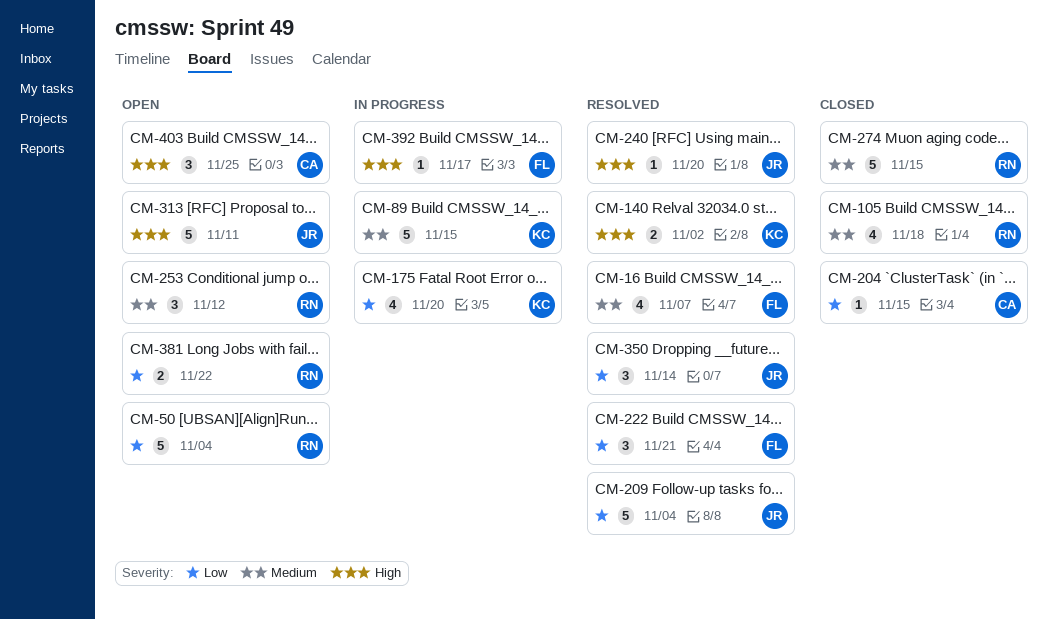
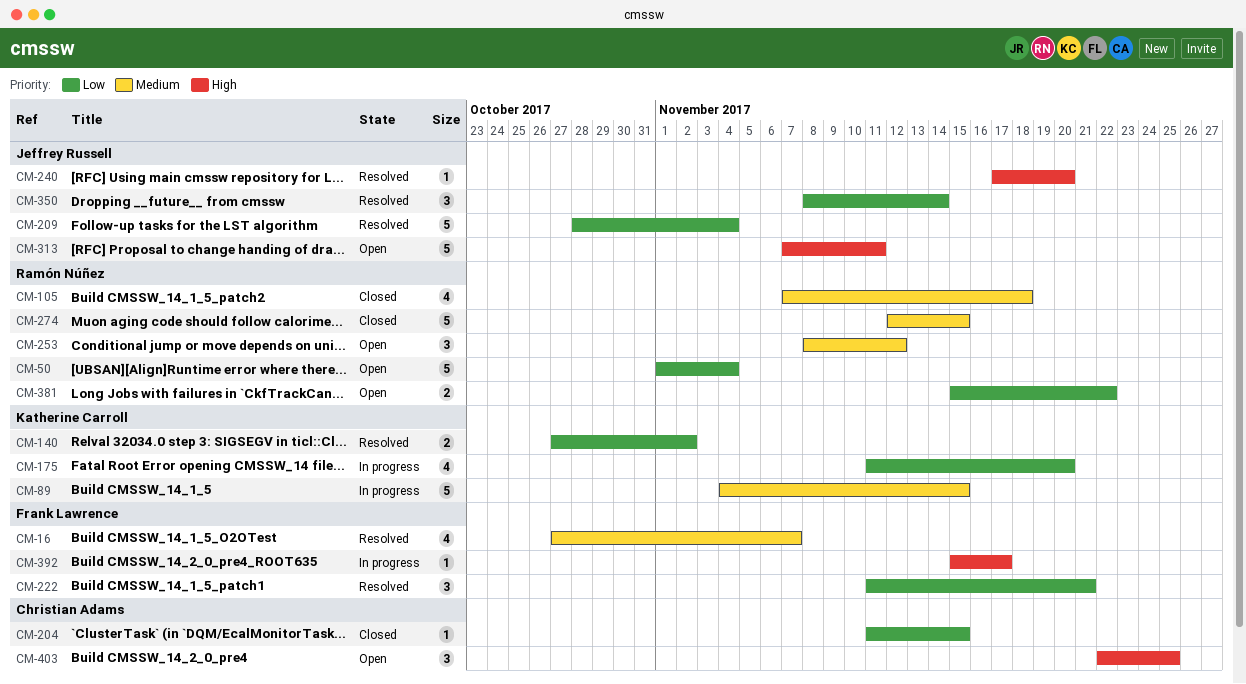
CM-140, priority: High -> Low

